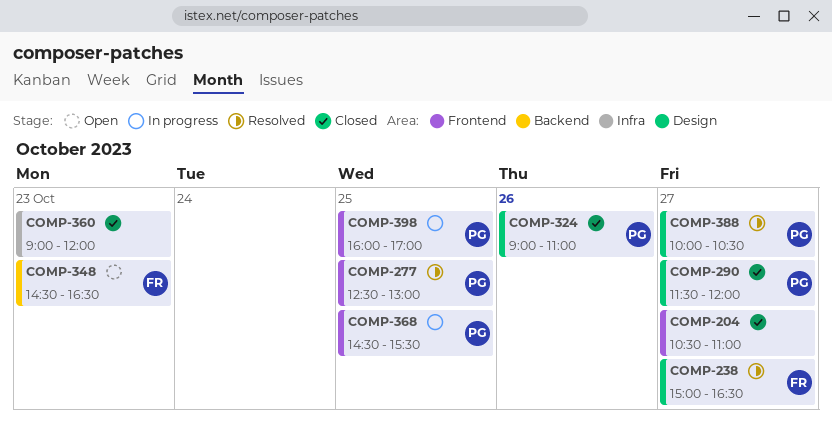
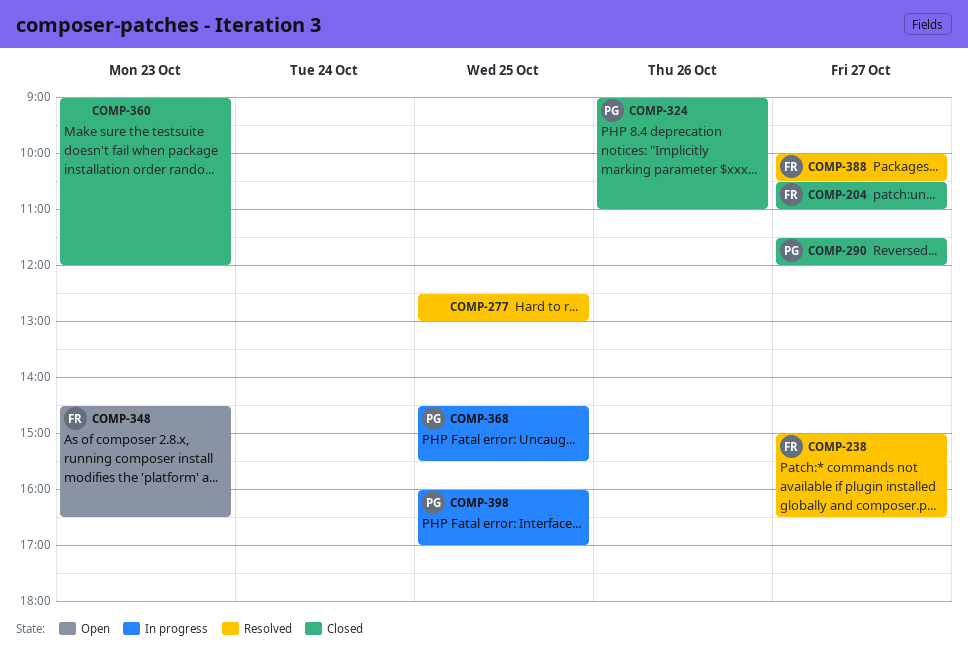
COMP-204, owner: none -> FR
COMP-277, owner: PG -> none
COMP-388, owner: PG -> FR

